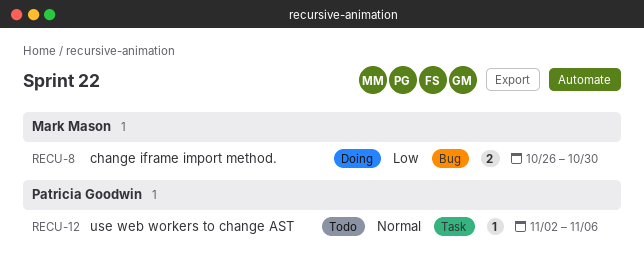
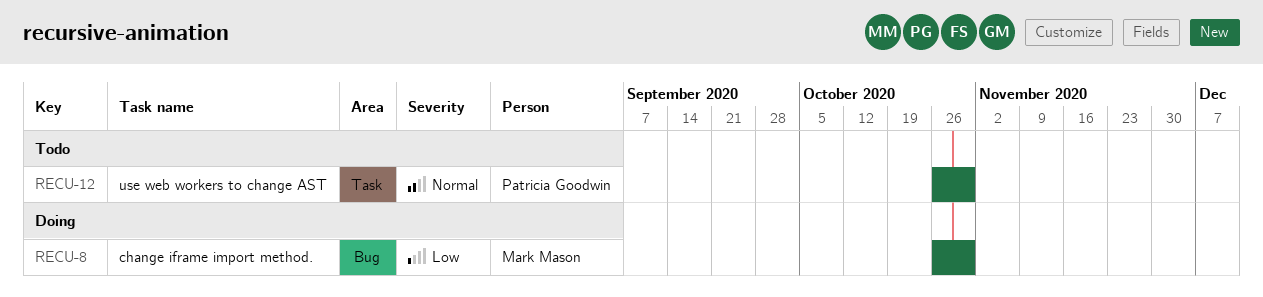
RECU-12, start: Nov 2 -> Oct 26
RECU-12, due: Nov 6 -> Oct 30

